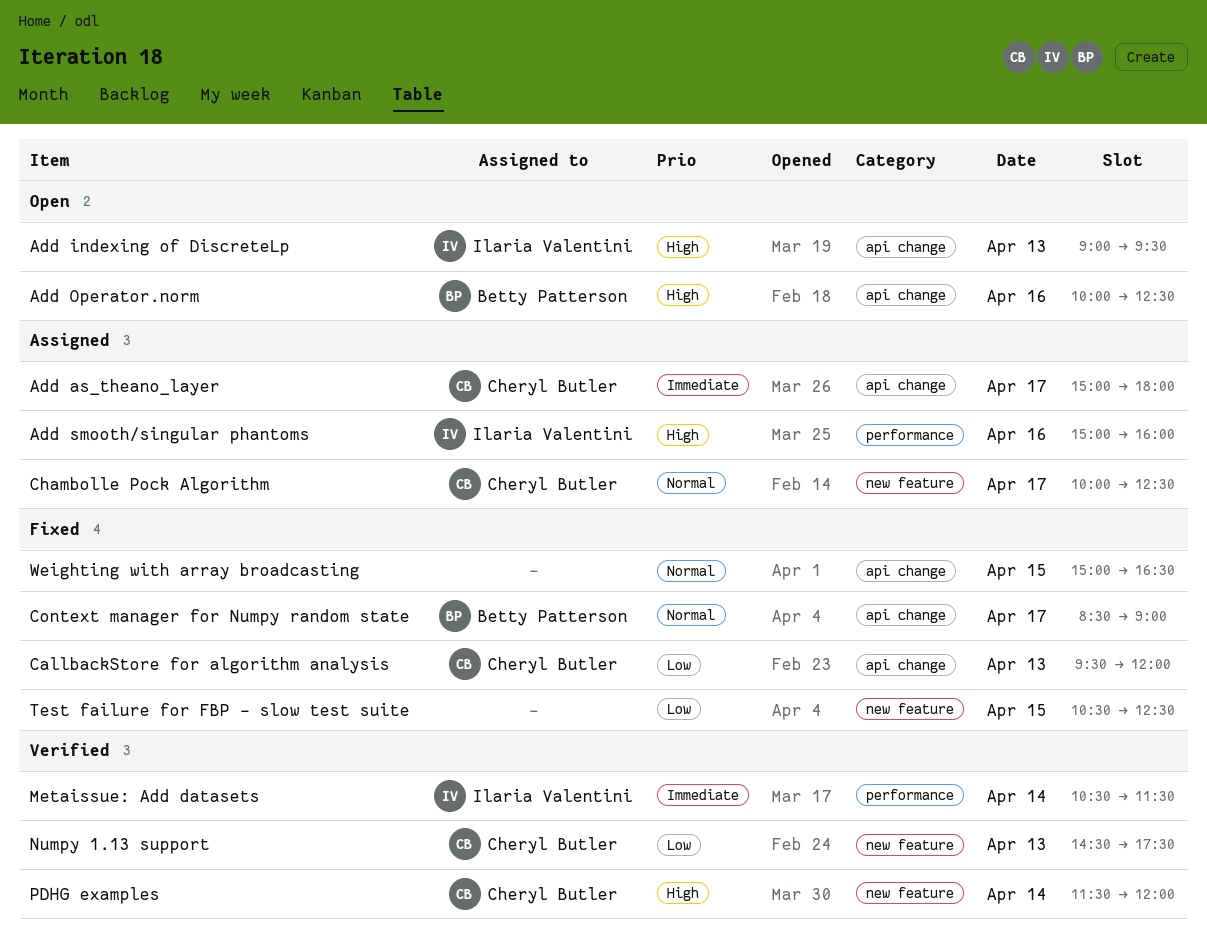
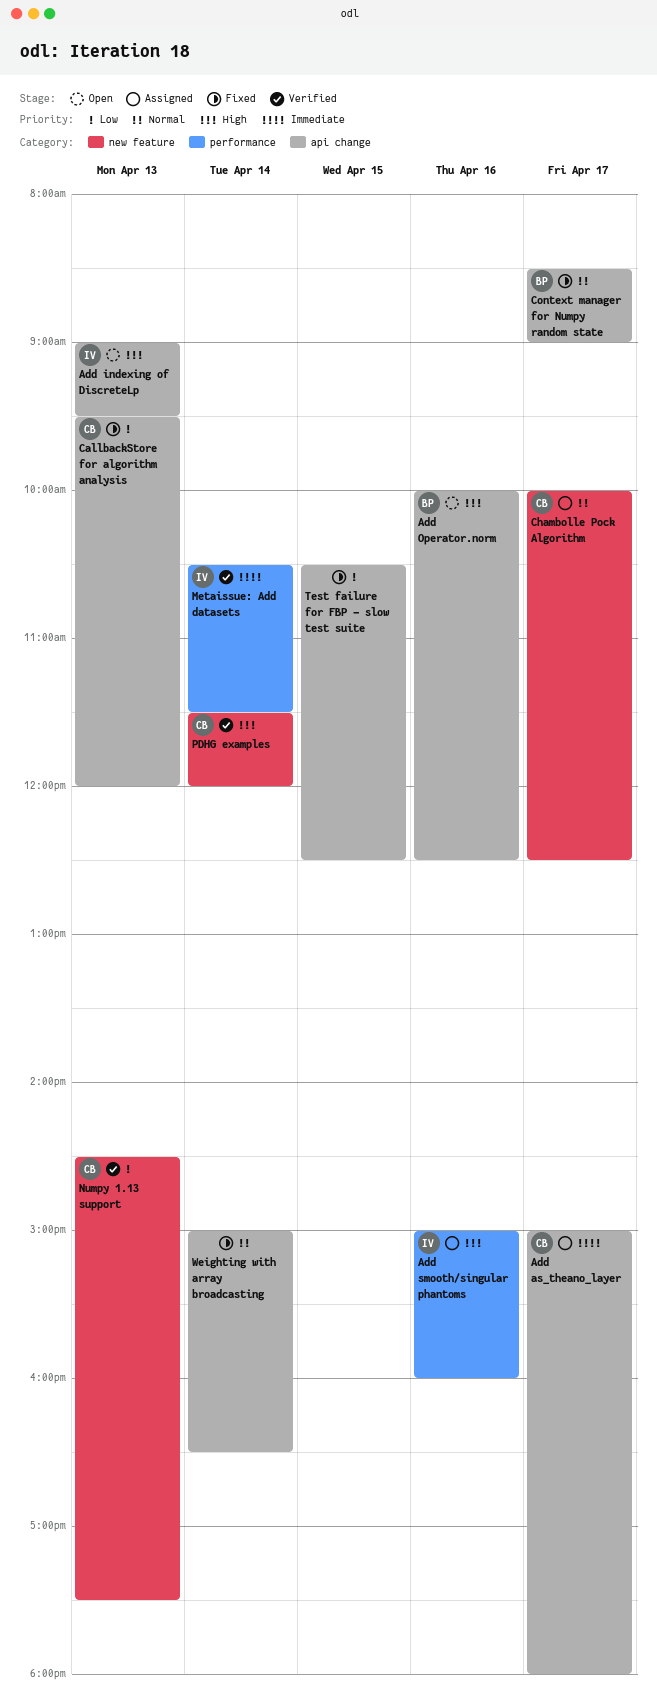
Test failure for FBP - slow test suite, label: new feature -> api change
Weighting with array broadcasting, day: Apr 15 -> Apr 14

